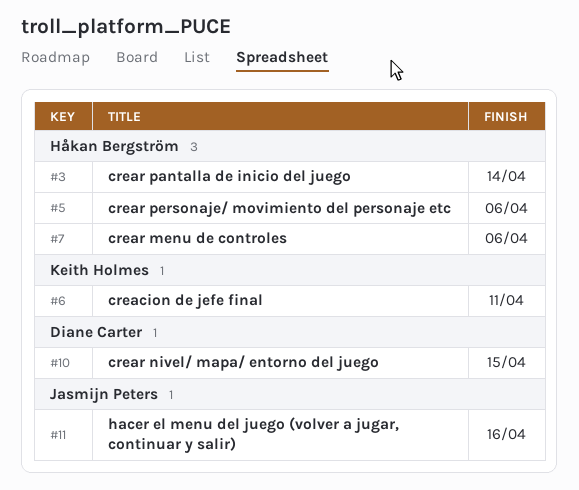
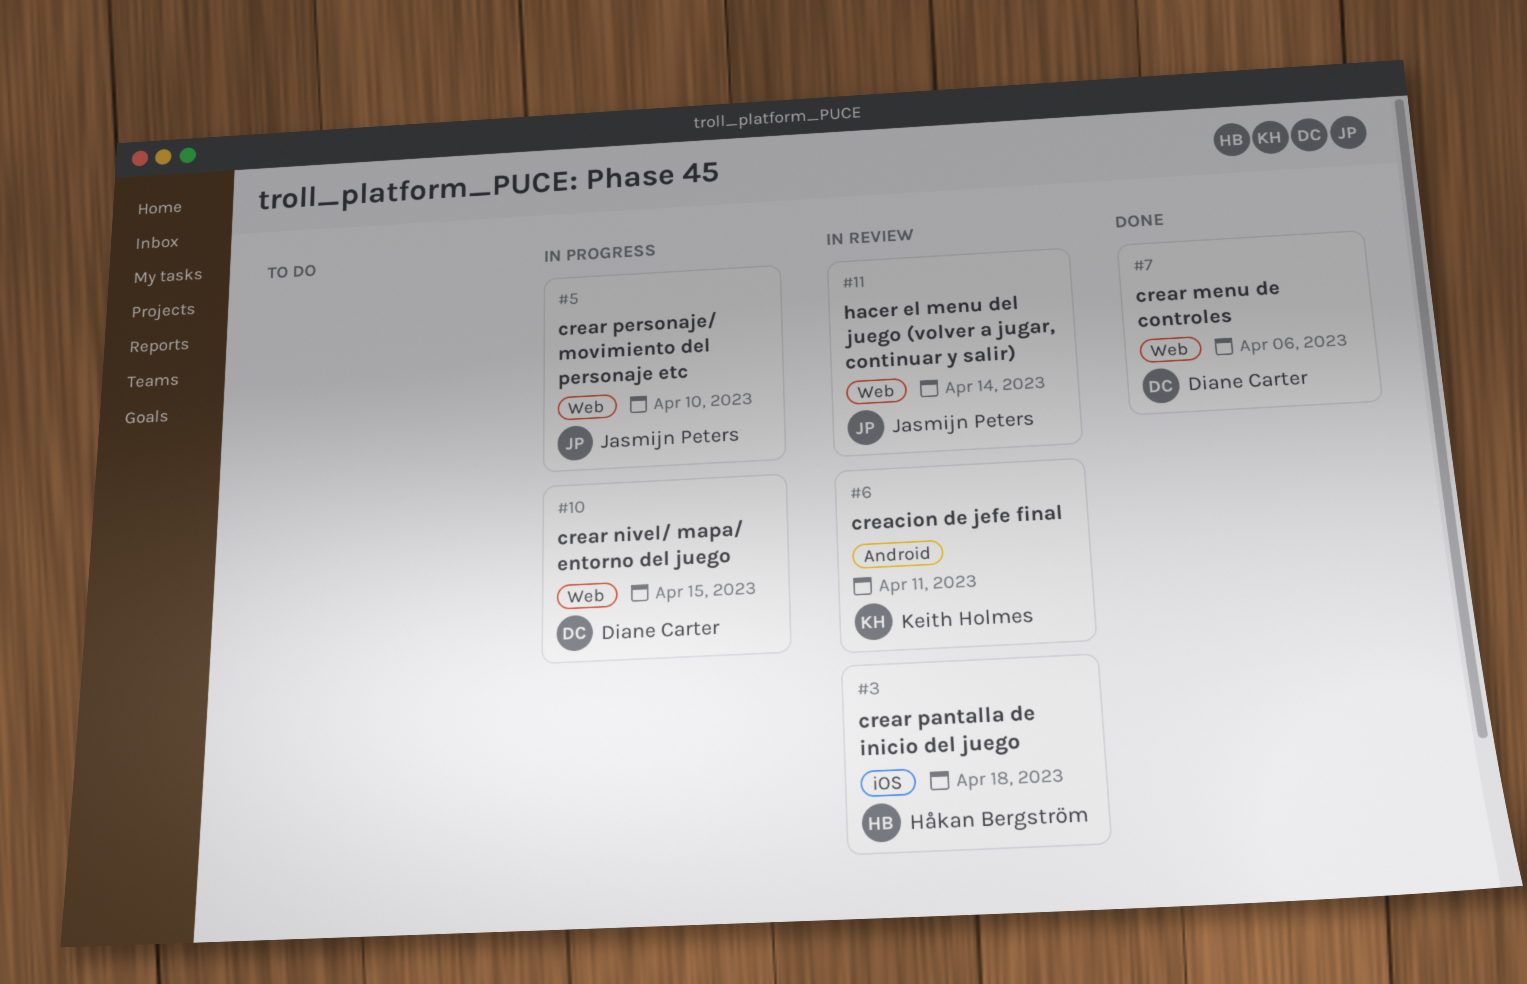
#3, due: Apr 14 -> Apr 18
#5, owner: Håkan Bergström -> Jasmijn Peters
#5, due: Apr 6 -> Apr 10
#7, owner: Håkan Bergström -> Diane Carter
#11, due: Apr 16 -> Apr 14

